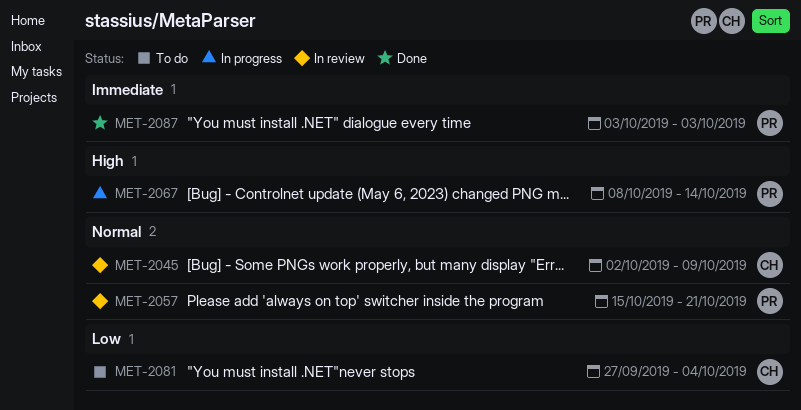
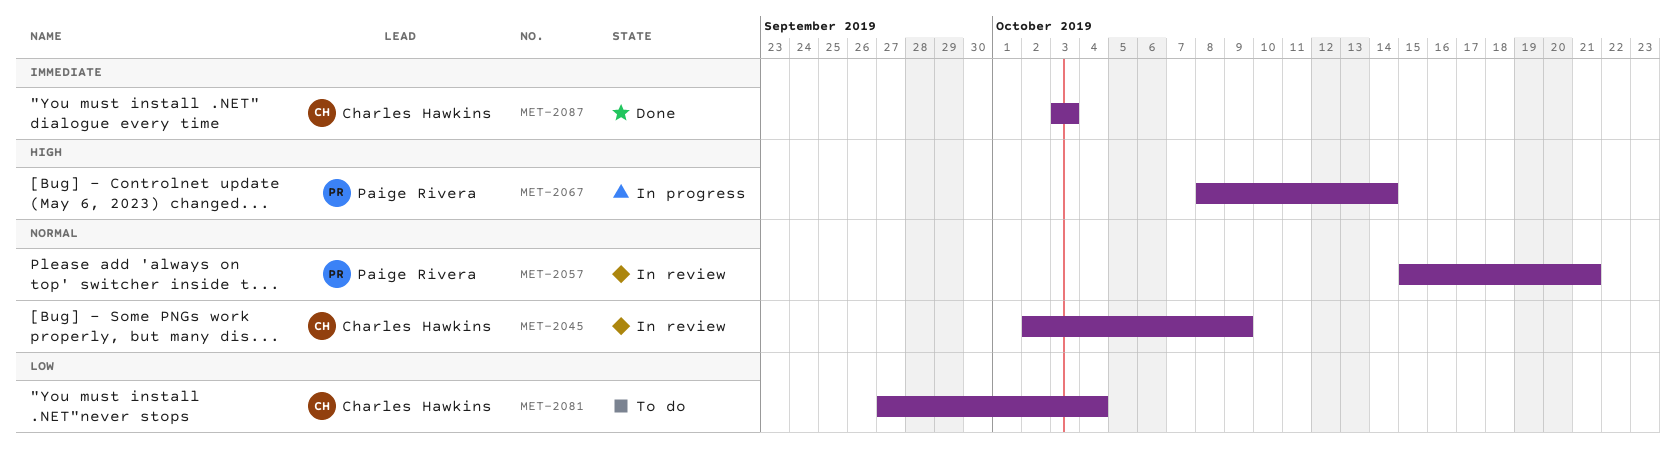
MET-2087, owner: Paige Rivera -> Charles Hawkins

